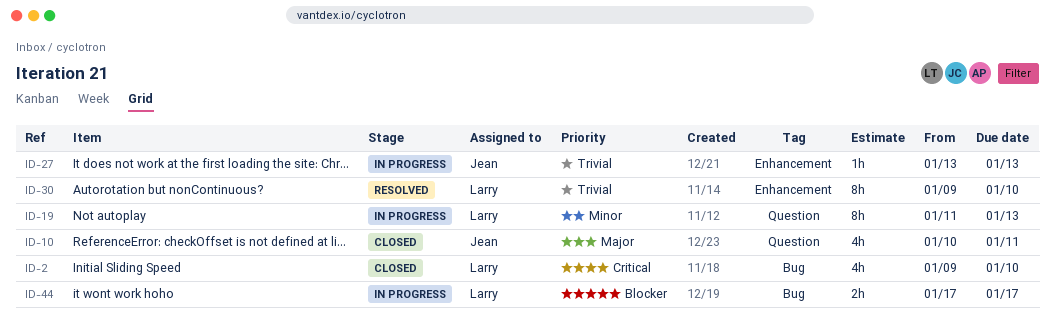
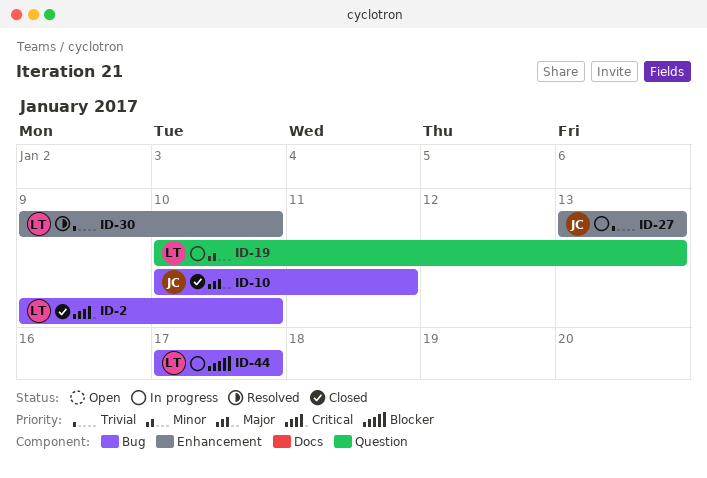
ID-10, label: Question -> Bug
ID-19, start: Jan 11 -> Jan 10

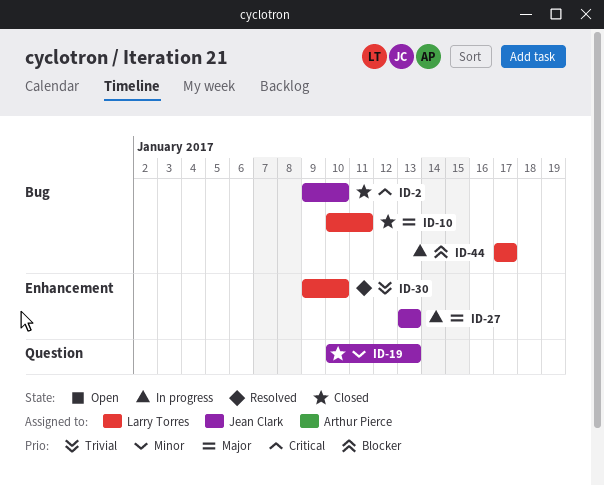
ID-2, owner: Larry Torres -> Jean Clark
ID-10, owner: Jean Clark -> Larry Torres
ID-19, status: In progress -> Closed
ID-19, owner: Larry Torres -> Jean Clark
ID-27, priority: Trivial -> Major

